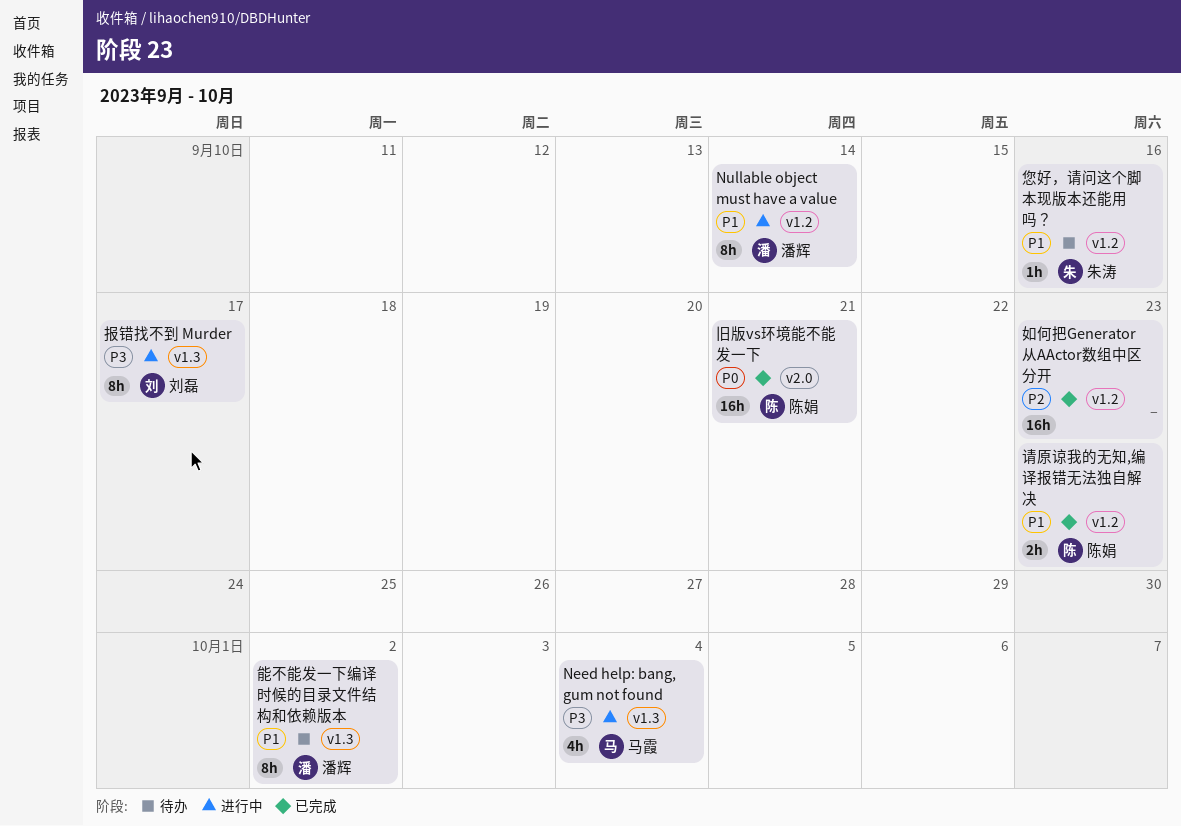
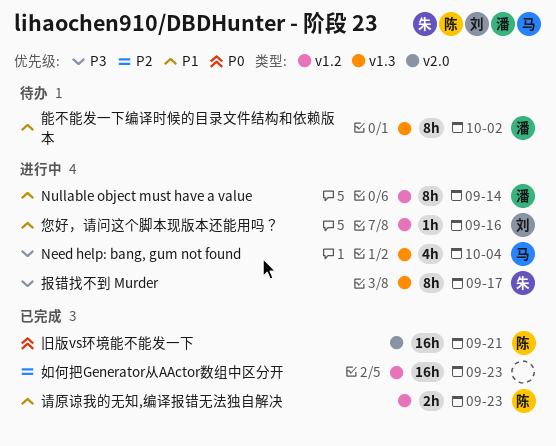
您好，请问这个脚本现版本还能用吗？, status: 待办 -> 进行中
您好，请问这个脚本现版本还能用吗？, owner: 朱涛 -> 刘磊
报错找不到 Murder, owner: 刘磊 -> 朱涛

